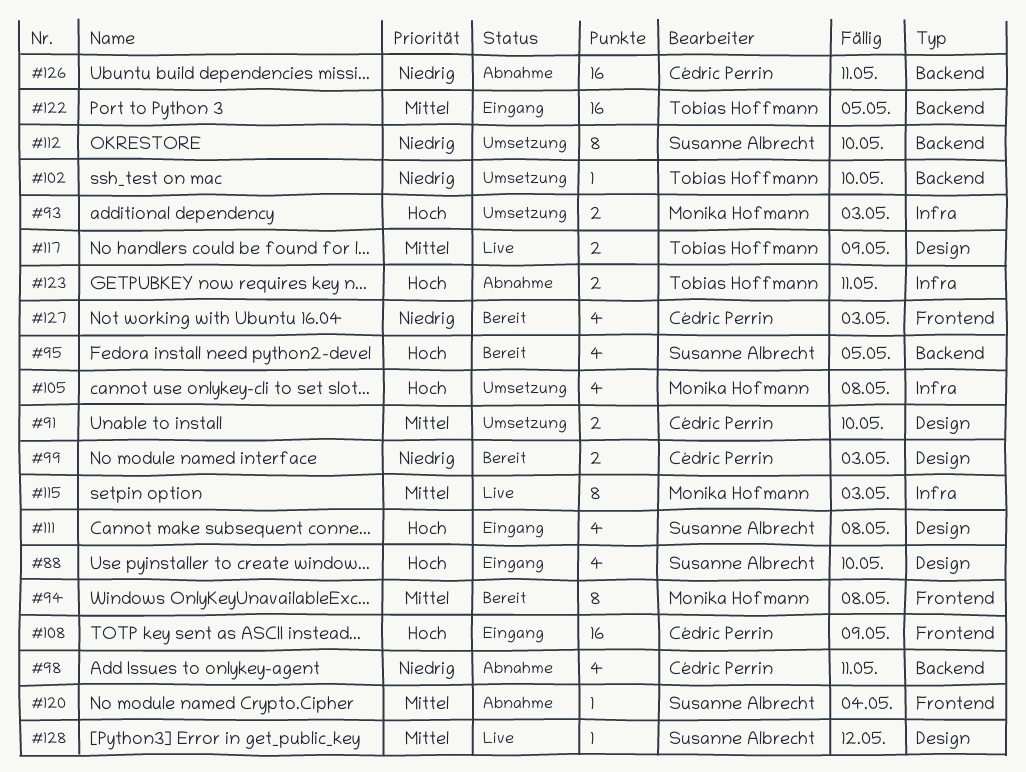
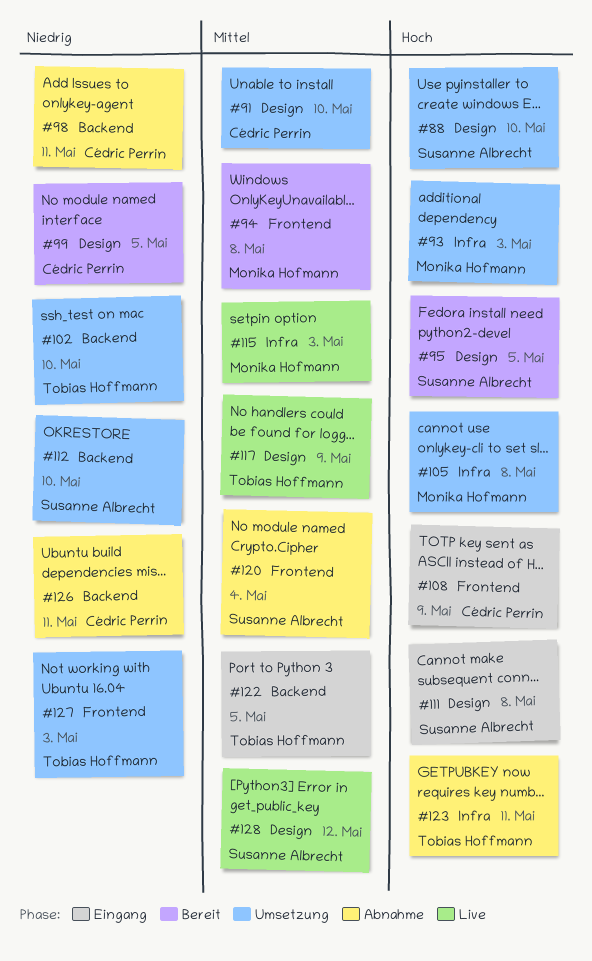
#88, status: Eingang -> Umsetzung
#95, label: Backend -> Design
#99, due: May 3 -> May 5
#127, status: Bereit -> Umsetzung
#127, owner: Cédric Perrin -> Tobias Hoffmann

